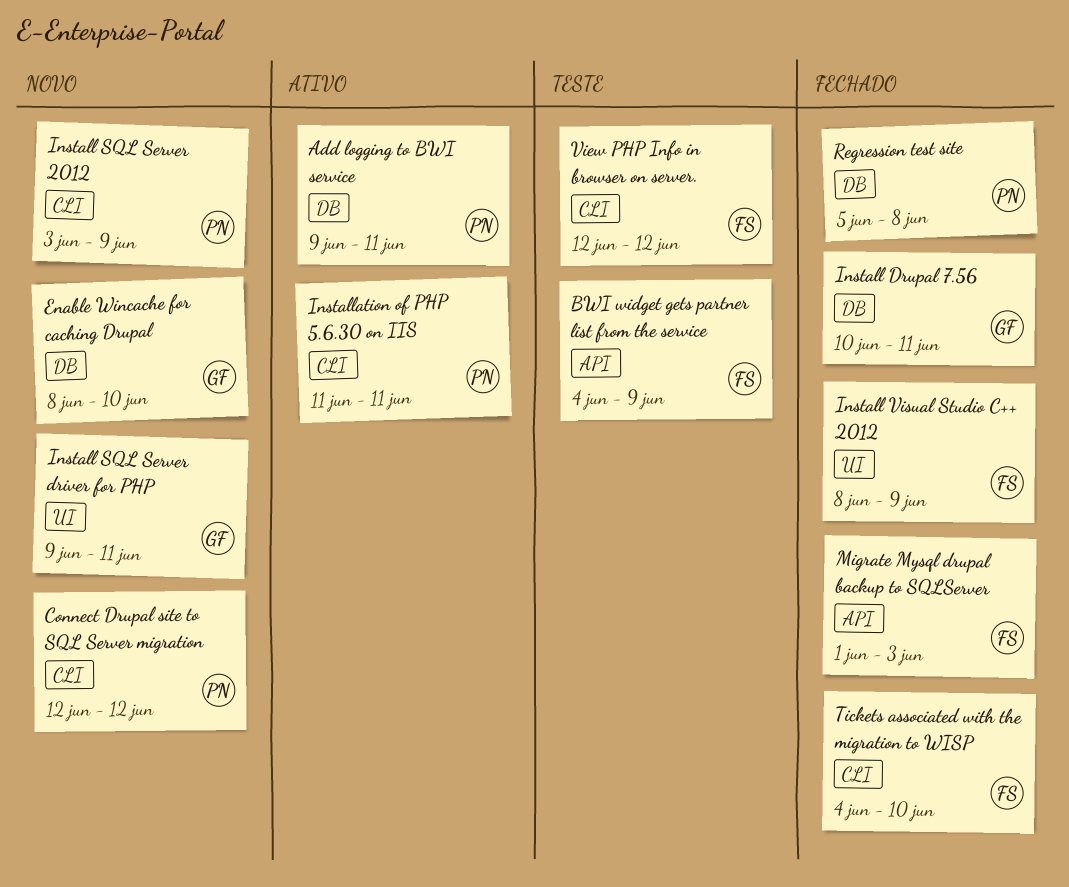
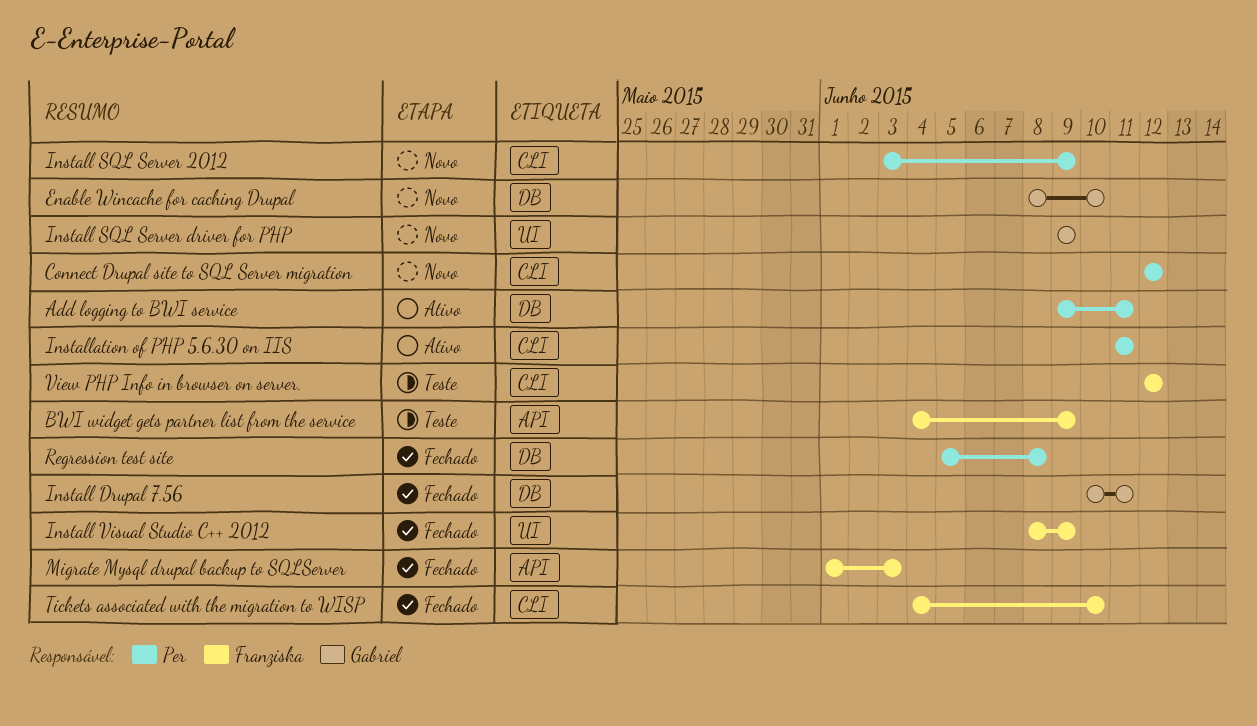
Install SQL Server driver for PHP, due: Jun 11 -> Jun 9

